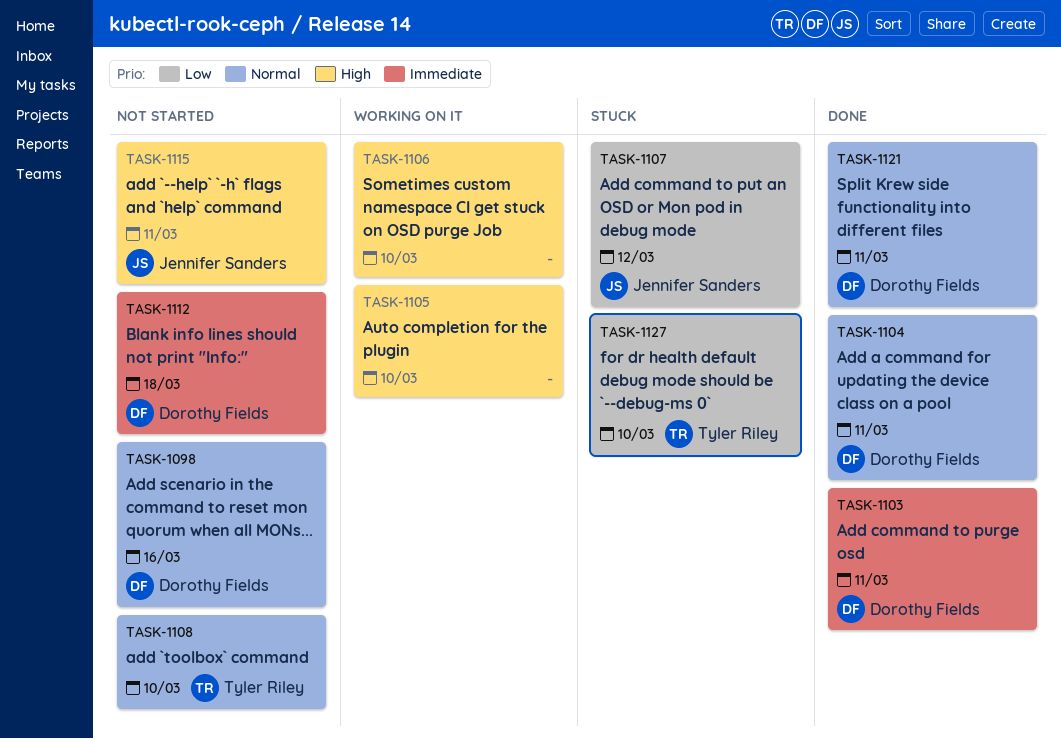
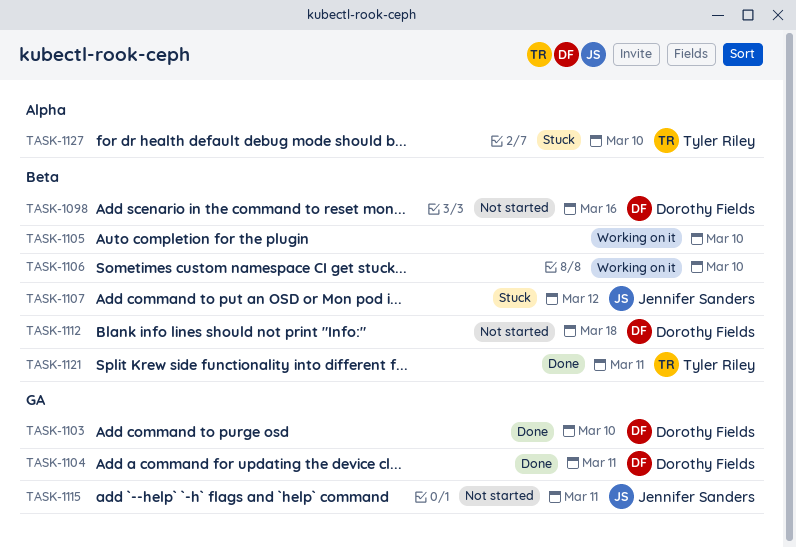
TASK-1103, due: Mar 11 -> Mar 10
TASK-1108: present -> none
TASK-1121, owner: Dorothy Fields -> Tyler Riley

